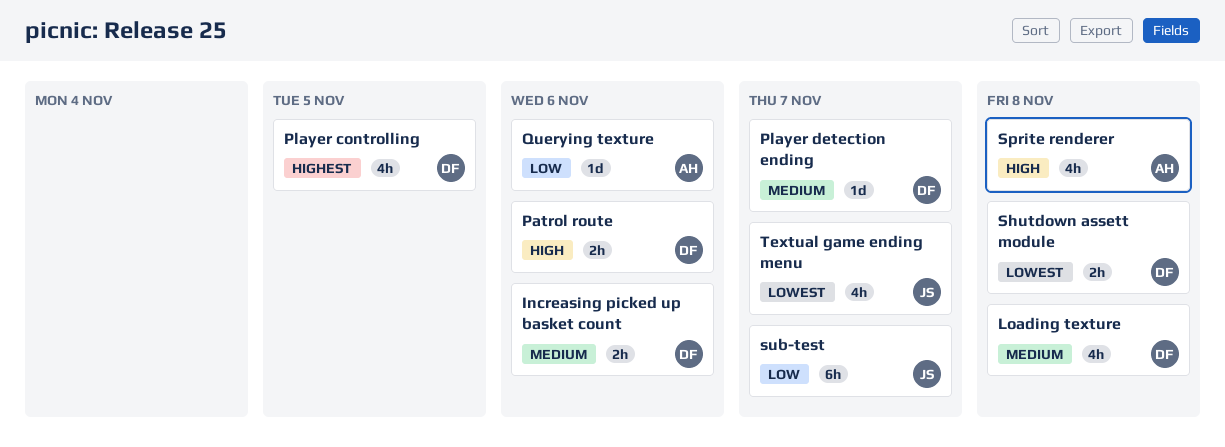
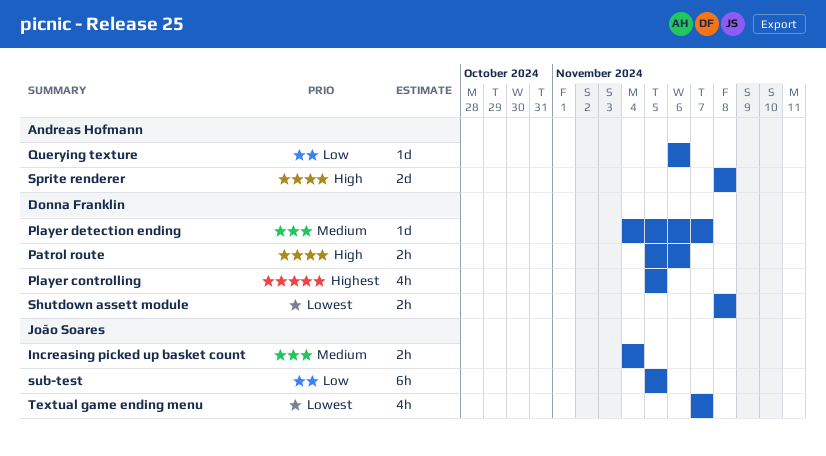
Increasing picked up basket count, owner: Donna Franklin -> João Soares
Increasing picked up basket count, due: Nov 6 -> Nov 4
Loading texture: present -> none
Sprite renderer, estimate: 4h -> 2d
sub-test, due: Nov 7 -> Nov 5

